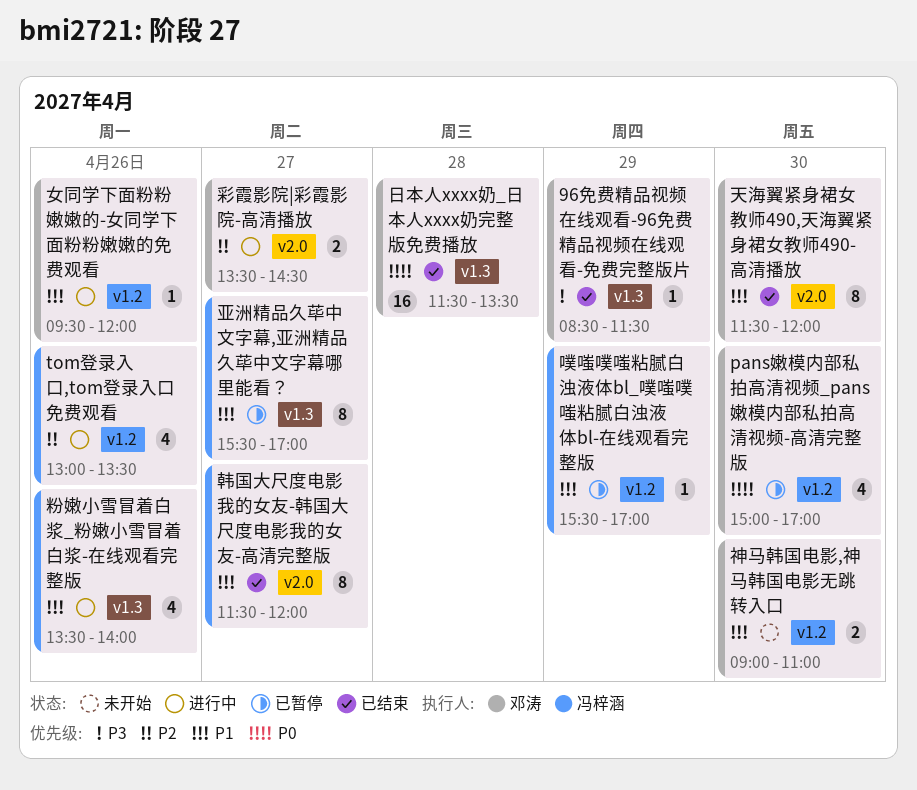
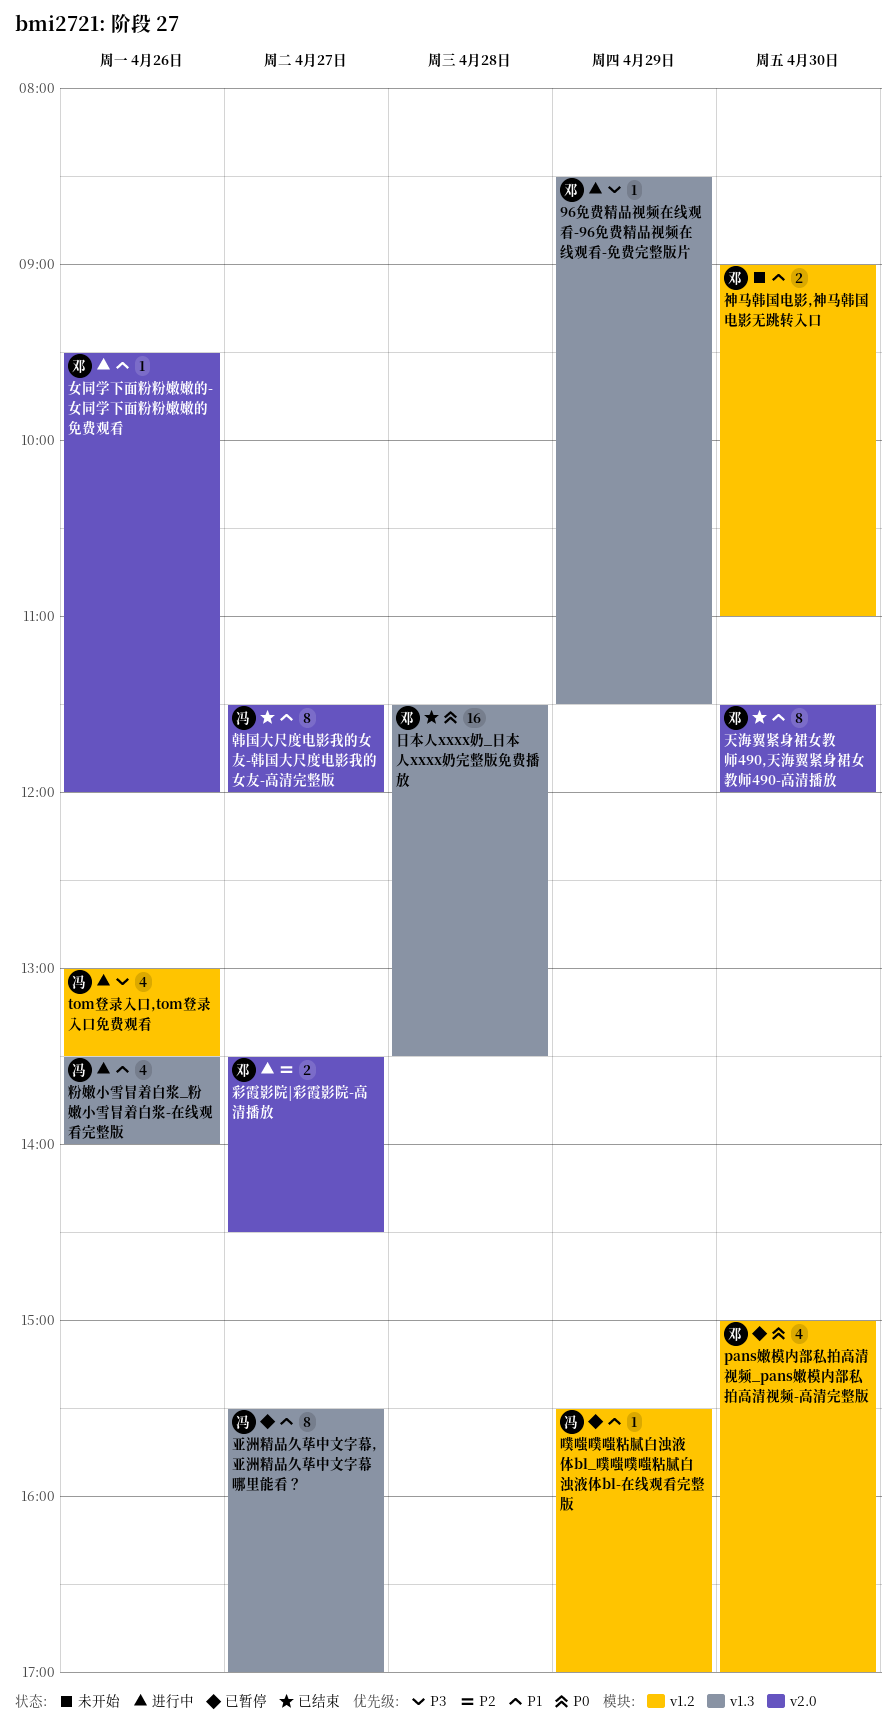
96免费精品视频在线观看-96免费精品视频在线观看-免费完整版片, status: 已结束 -> 进行中
tom登录入口,tom登录入口免费观看, priority: P2 -> P3
女同学下面粉粉嫩嫩的-女同学下面粉粉嫩嫩的免费观看, label: v1.2 -> v2.0

